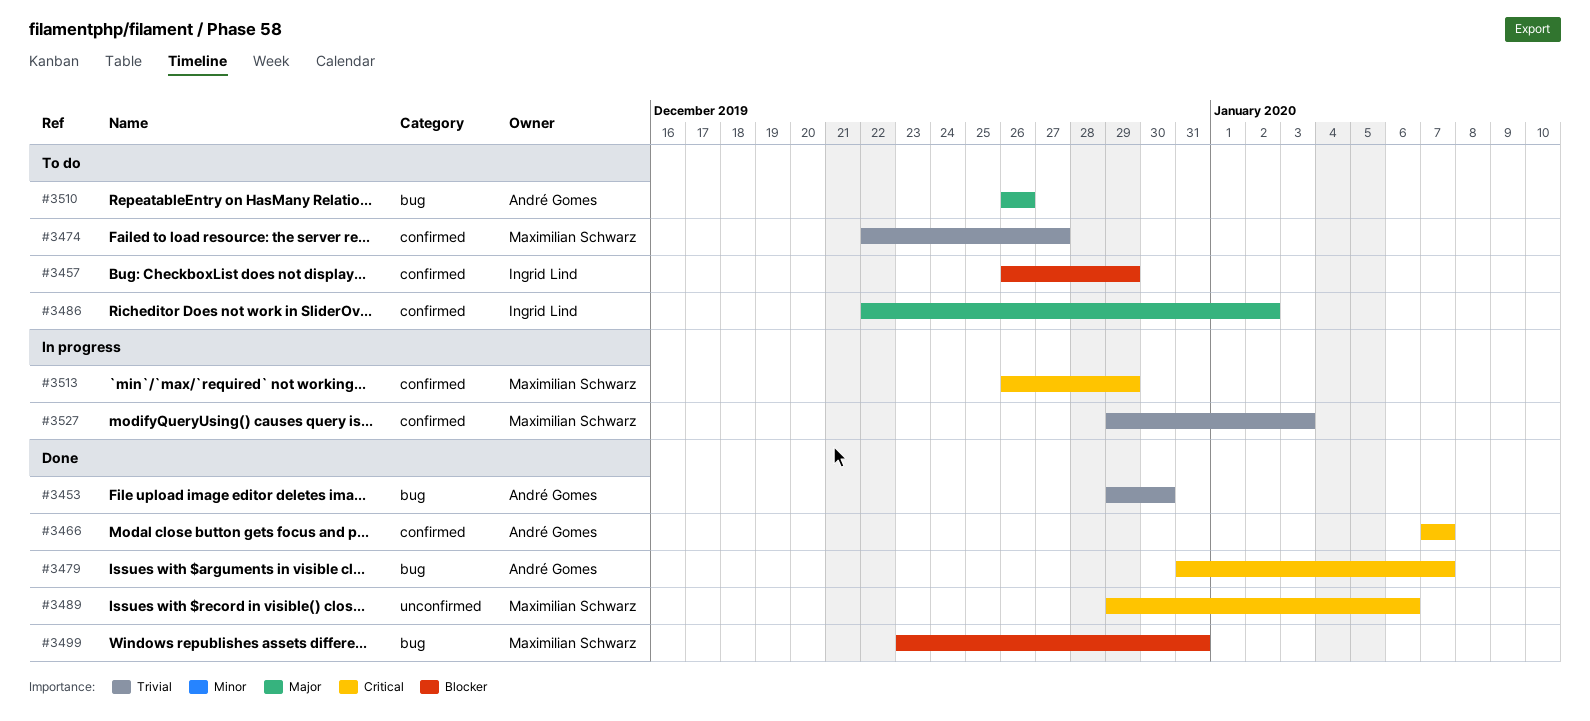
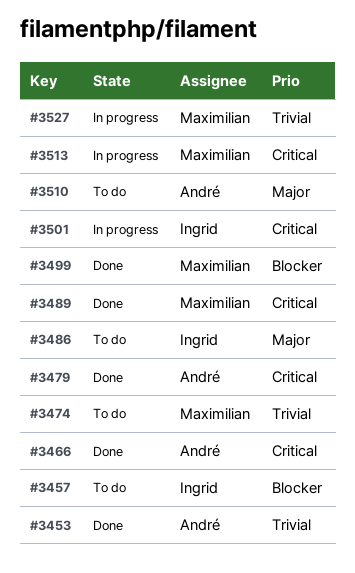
#3501: none -> present

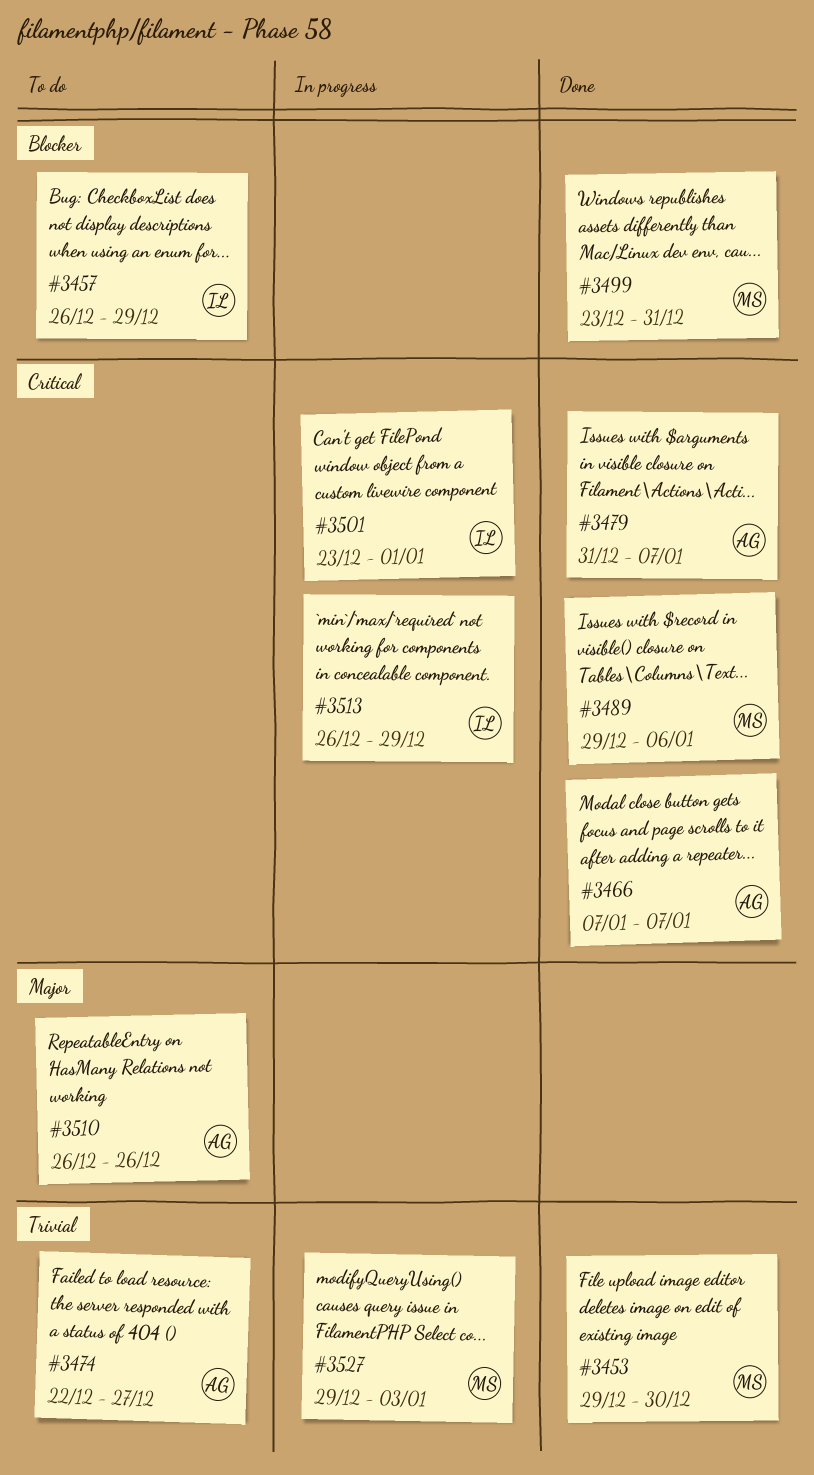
#3453, owner: André -> Maximilian
#3474, owner: Maximilian -> André
#3486: present -> none
#3513, owner: Maximilian -> Ingrid

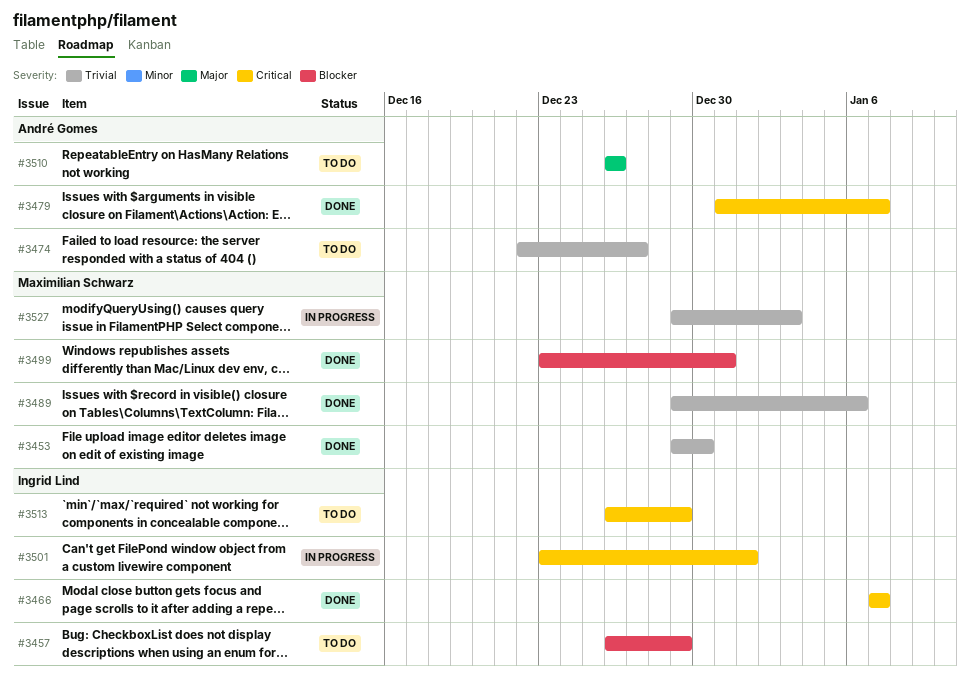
#3466, owner: André Gomes -> Ingrid Lind
#3489, priority: Critical -> Trivial
#3513, status: In progress -> To do

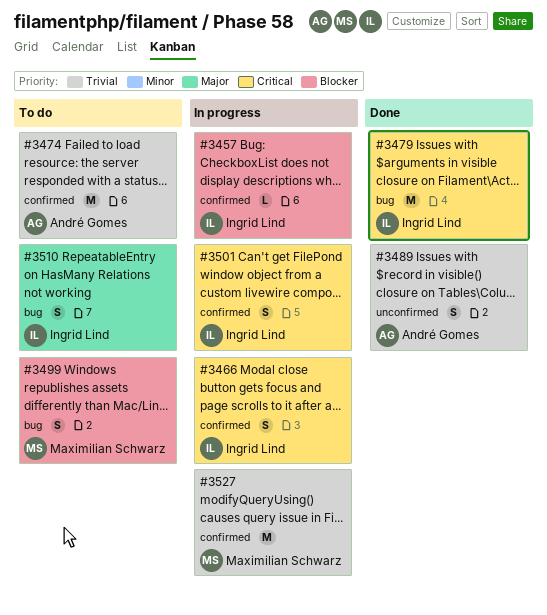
#3453: present -> none
#3457, status: To do -> In progress
#3466, status: Done -> In progress
#3479, owner: André Gomes -> Ingrid Lind
#3489, owner: Maximilian Schwarz -> André Gomes
#3499, status: Done -> To do
#3510, owner: André Gomes -> Ingrid Lind
#3513: present -> none

